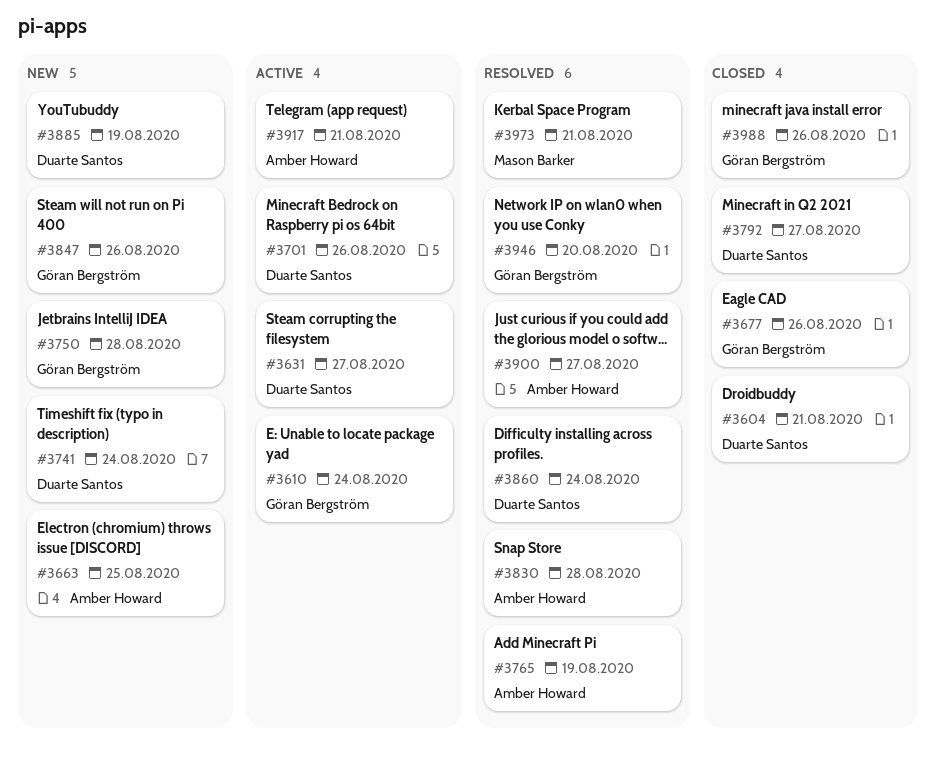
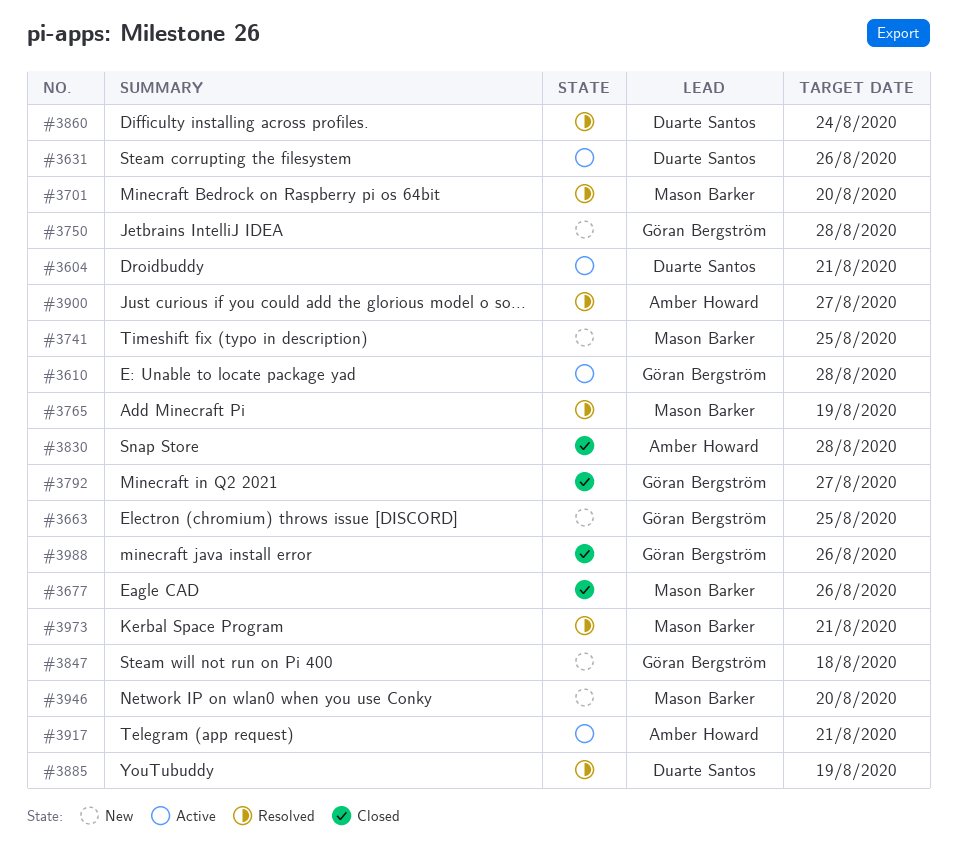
#3604, status: Closed -> Active
#3610, due: Aug 24 -> Aug 28
#3631, due: Aug 27 -> Aug 26
#3663, owner: Amber Howard -> Göran Bergström
#3677, owner: Göran Bergström -> Mason Barker
#3701, status: Active -> Resolved
#3701, owner: Duarte Santos -> Mason Barker
#3701, due: Aug 26 -> Aug 20
#3741, owner: Duarte Santos -> Mason Barker
#3741, due: Aug 24 -> Aug 25
#3765, owner: Amber Howard -> Mason Barker
#3792, owner: Duarte Santos -> Göran Bergström
#3830, status: Resolved -> Closed
#3847, due: Aug 26 -> Aug 18
#3885, status: New -> Resolved
#3946, status: Resolved -> New
#3946, owner: Göran Bergström -> Mason Barker

